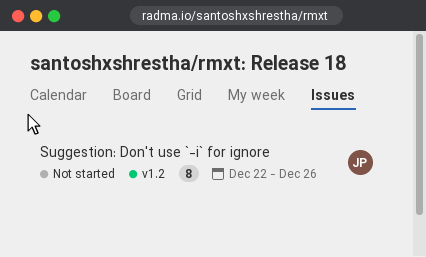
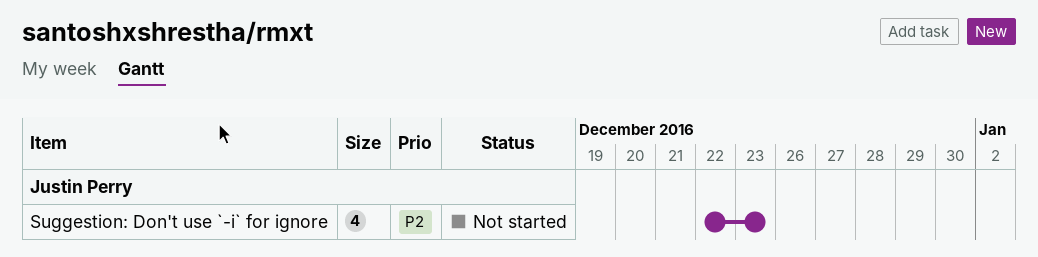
Suggestion: Don't use `-i` for ignore, estimate: 8 -> 4
Suggestion: Don't use `-i` for ignore, due: Dec 26 -> Dec 23

